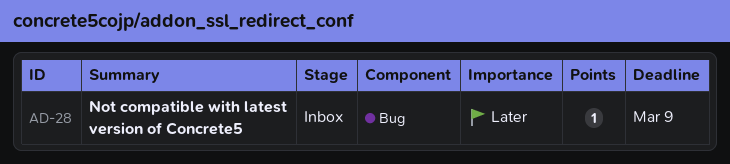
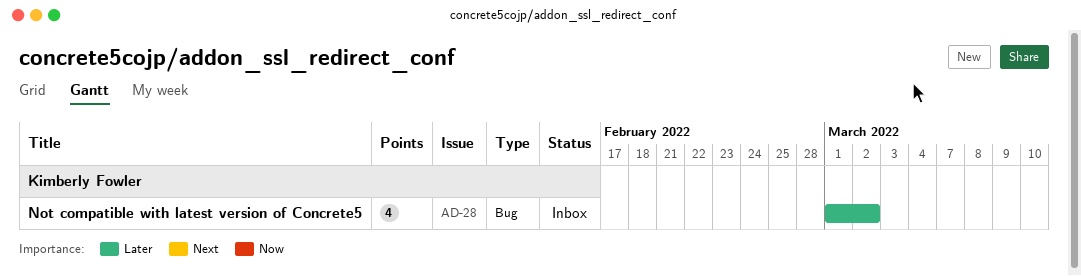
AD-28, estimate: 1 -> 4
AD-28, due: Mar 9 -> Mar 2

